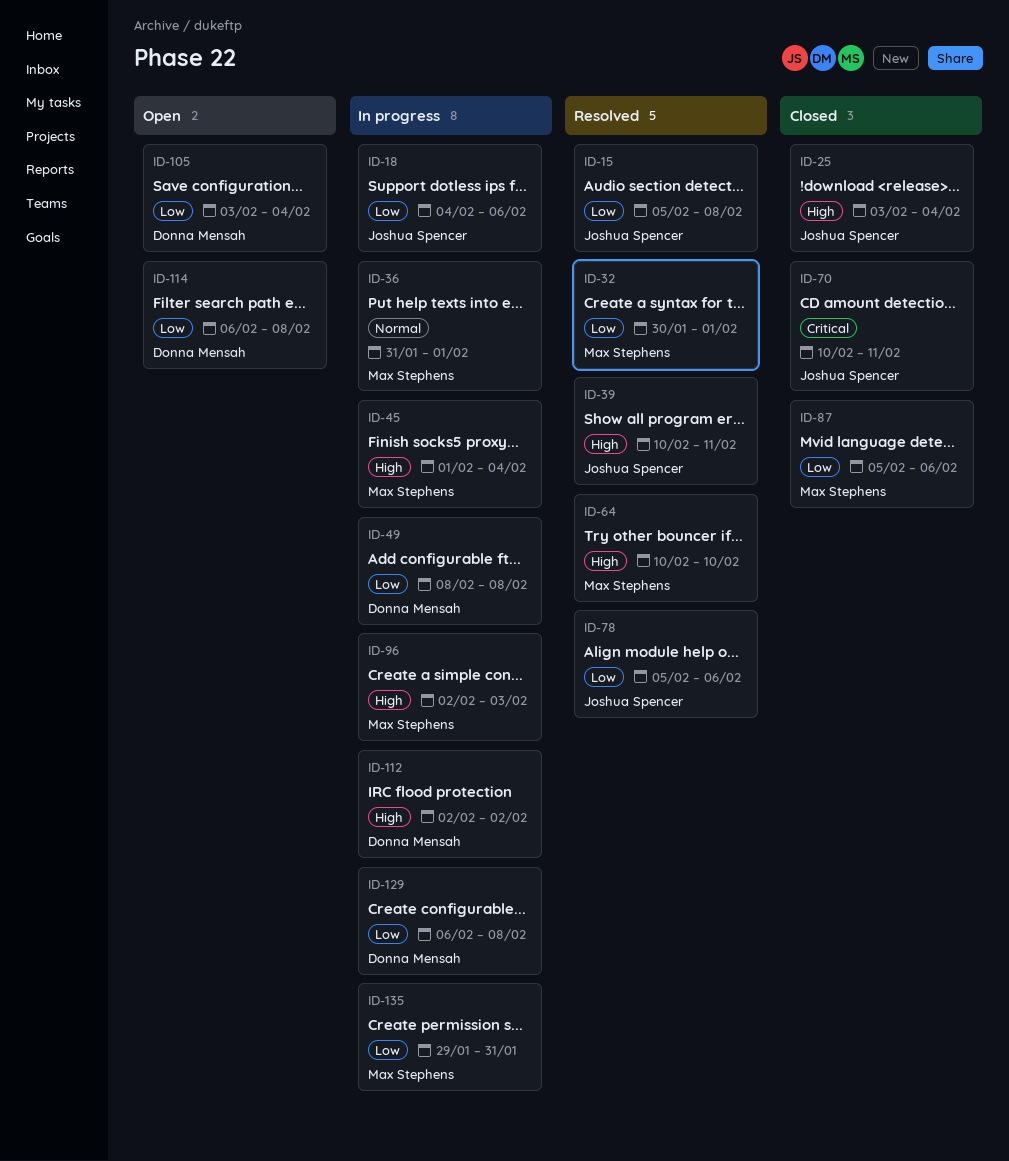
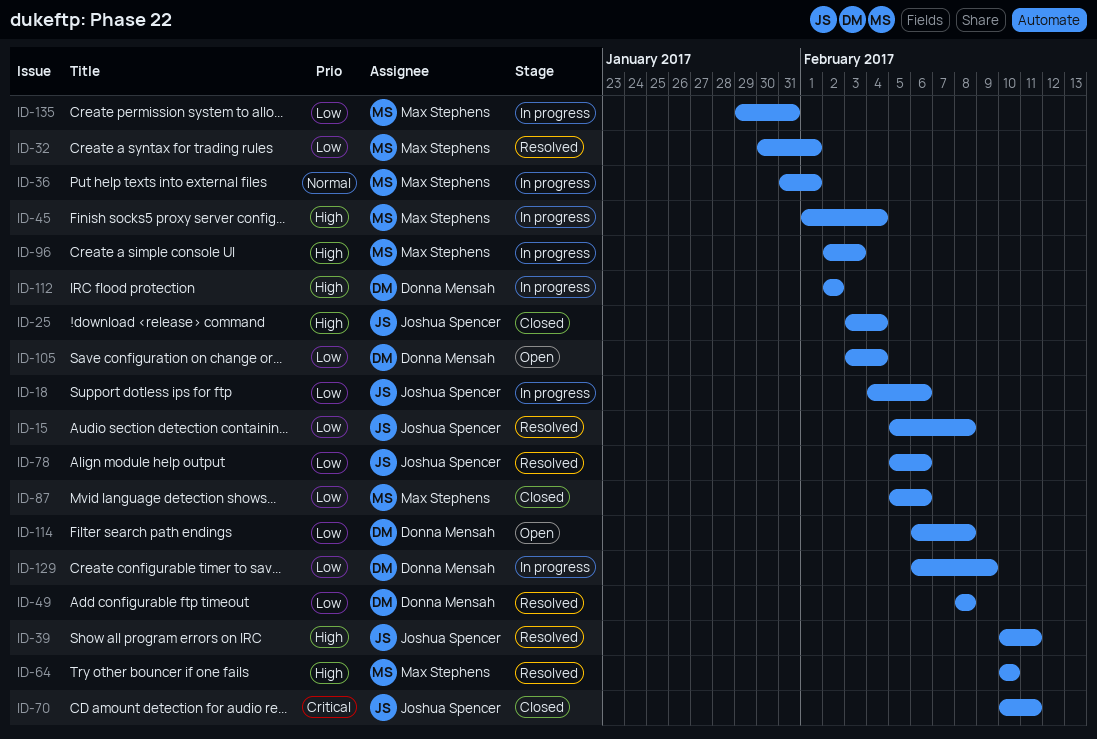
ID-49, status: In progress -> Resolved
ID-129, due: Feb 8 -> Feb 9

